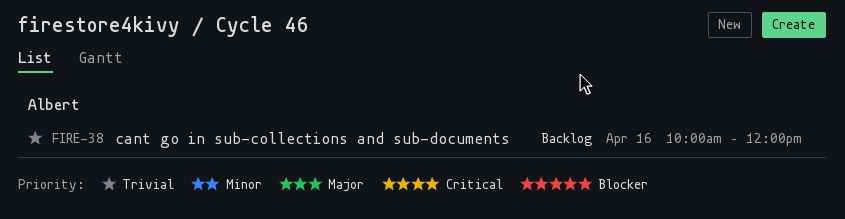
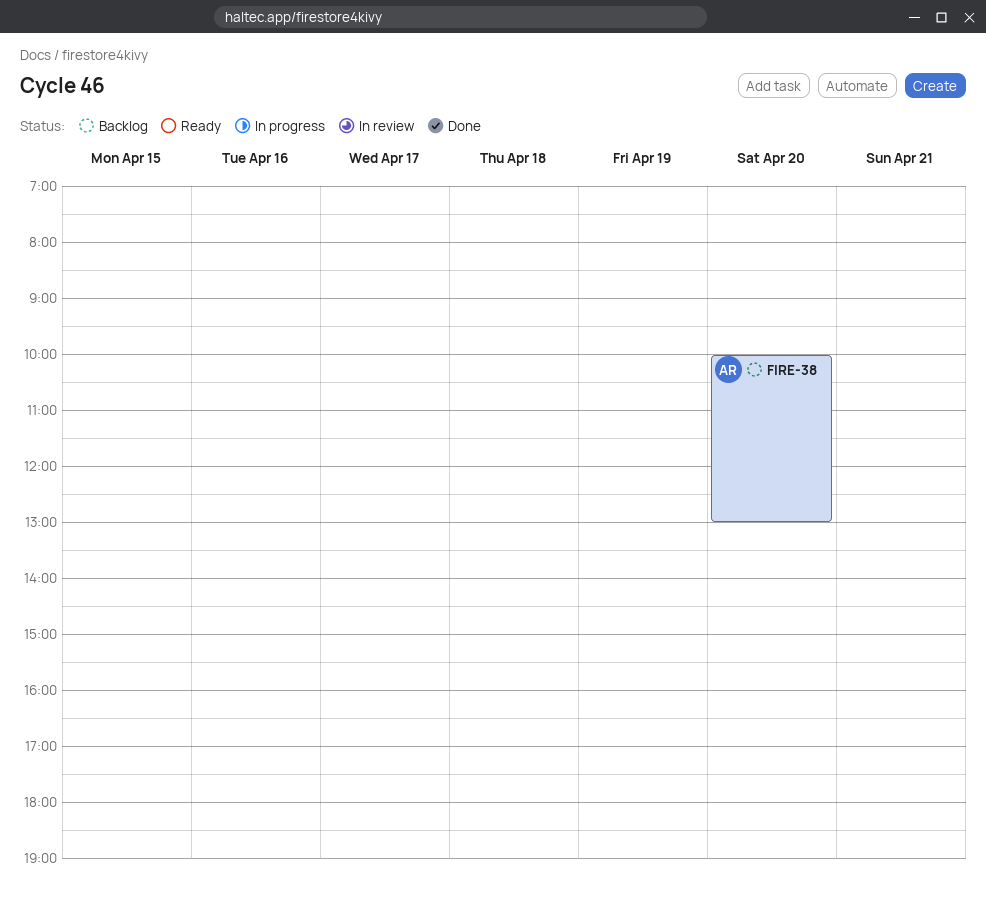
FIRE-38, day: Apr 16 -> Apr 20
FIRE-38, ends: 12:00 -> 13:00

